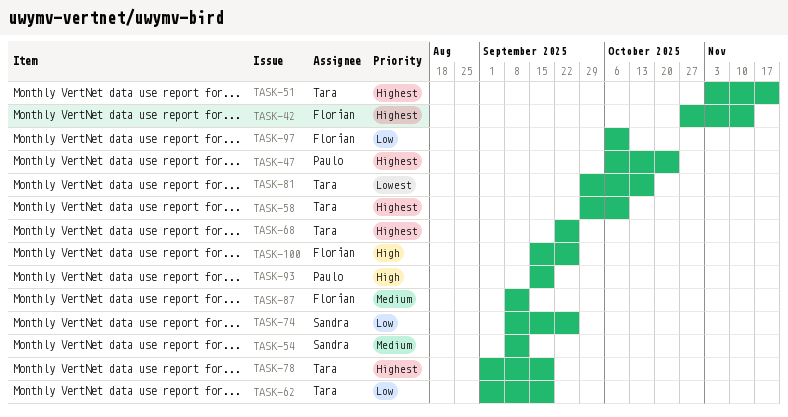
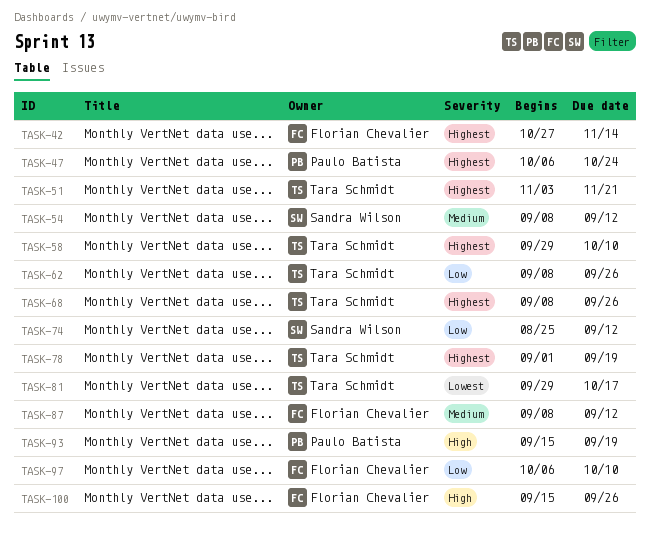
TASK-62, start: Sep 1 -> Sep 8
TASK-62, due: Sep 19 -> Sep 26
TASK-68, start: Sep 22 -> Sep 8
TASK-74, start: Sep 8 -> Aug 25
TASK-74, due: Sep 26 -> Sep 12

